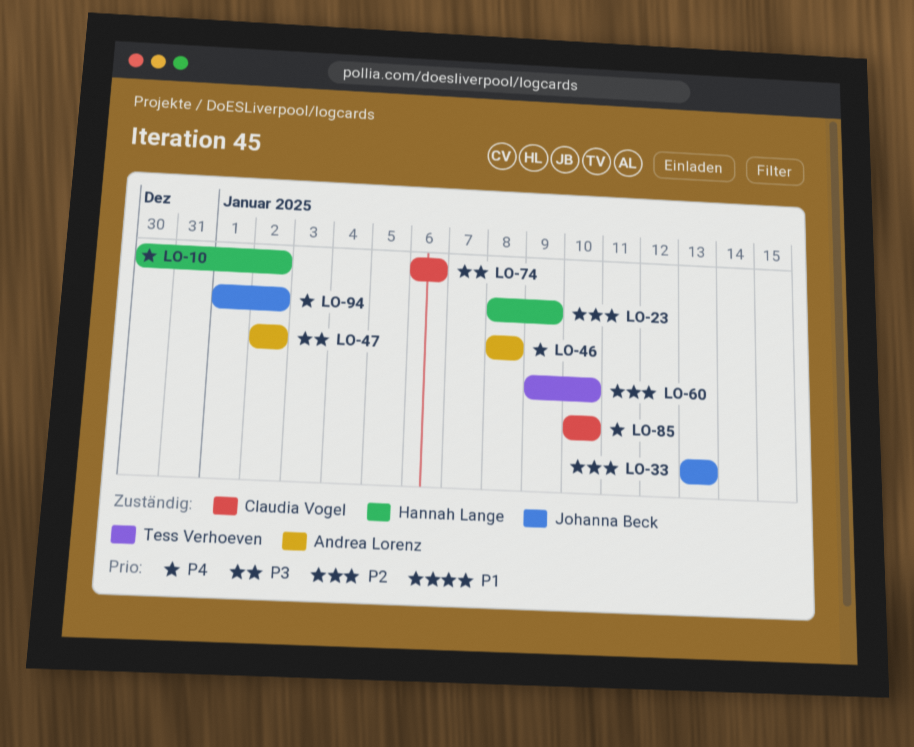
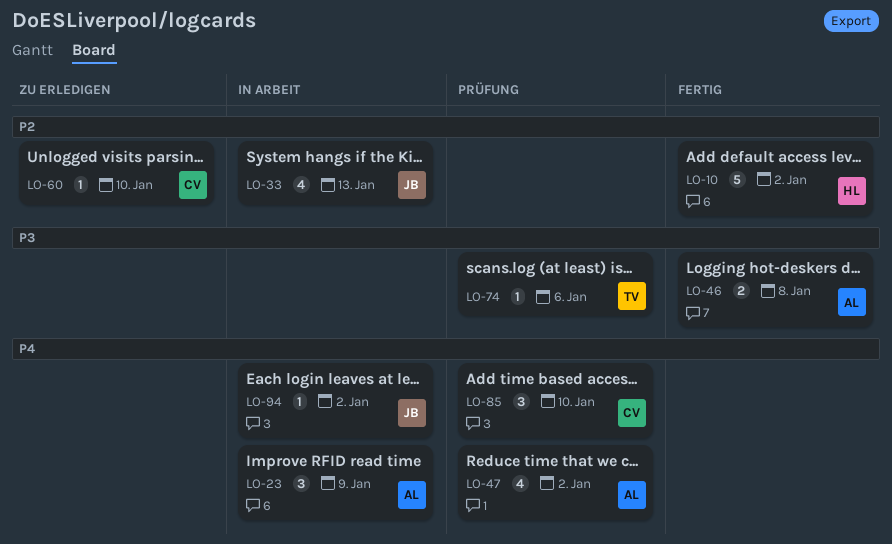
LO-10, priority: P4 -> P2
LO-23, owner: Hannah Lange -> Andrea Lorenz
LO-23, priority: P2 -> P4
LO-46, priority: P4 -> P3
LO-47, priority: P3 -> P4
LO-60, owner: Tess Verhoeven -> Claudia Vogel
LO-74, owner: Claudia Vogel -> Tess Verhoeven

